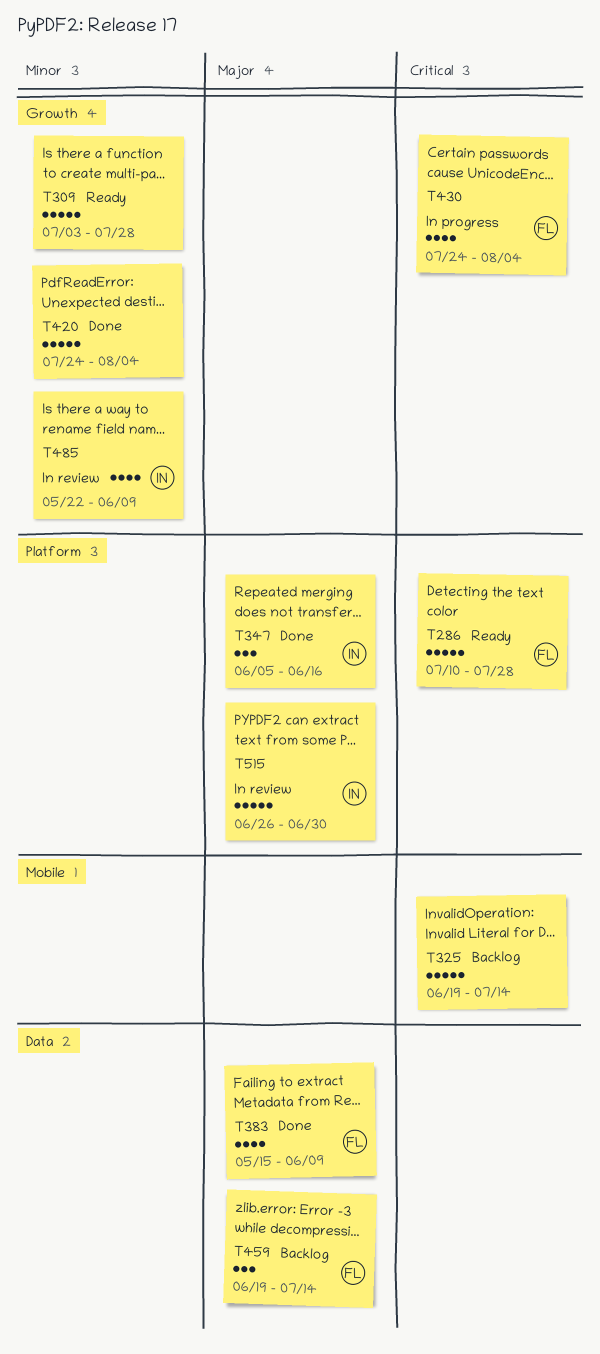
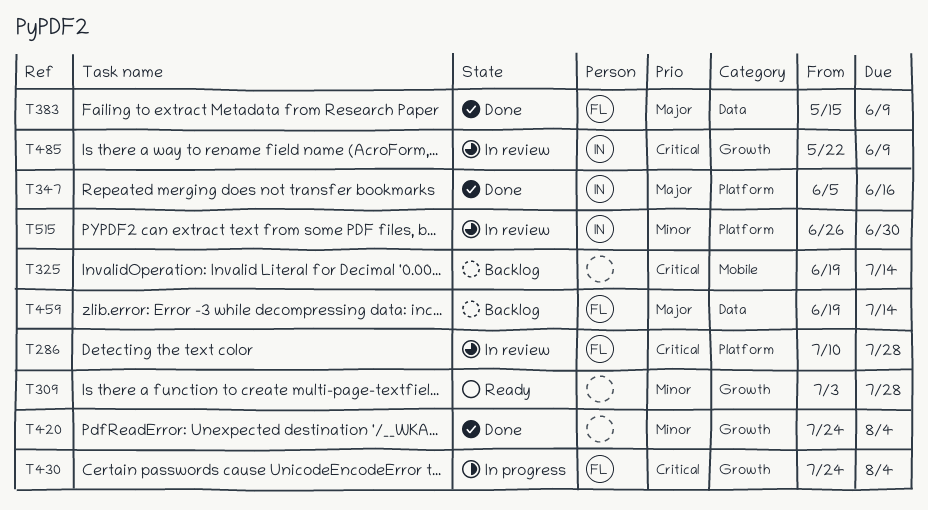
T286, status: Ready -> In review
T485, priority: Minor -> Critical
T515, priority: Major -> Minor

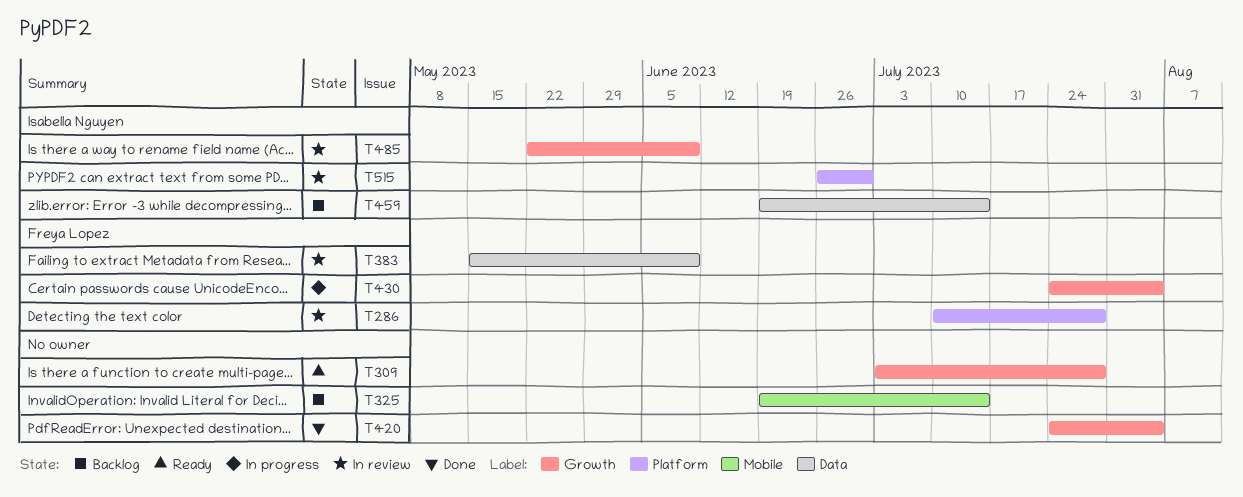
T347: present -> none
T383, status: Done -> In review
T459, owner: Freya Lopez -> Isabella Nguyen

